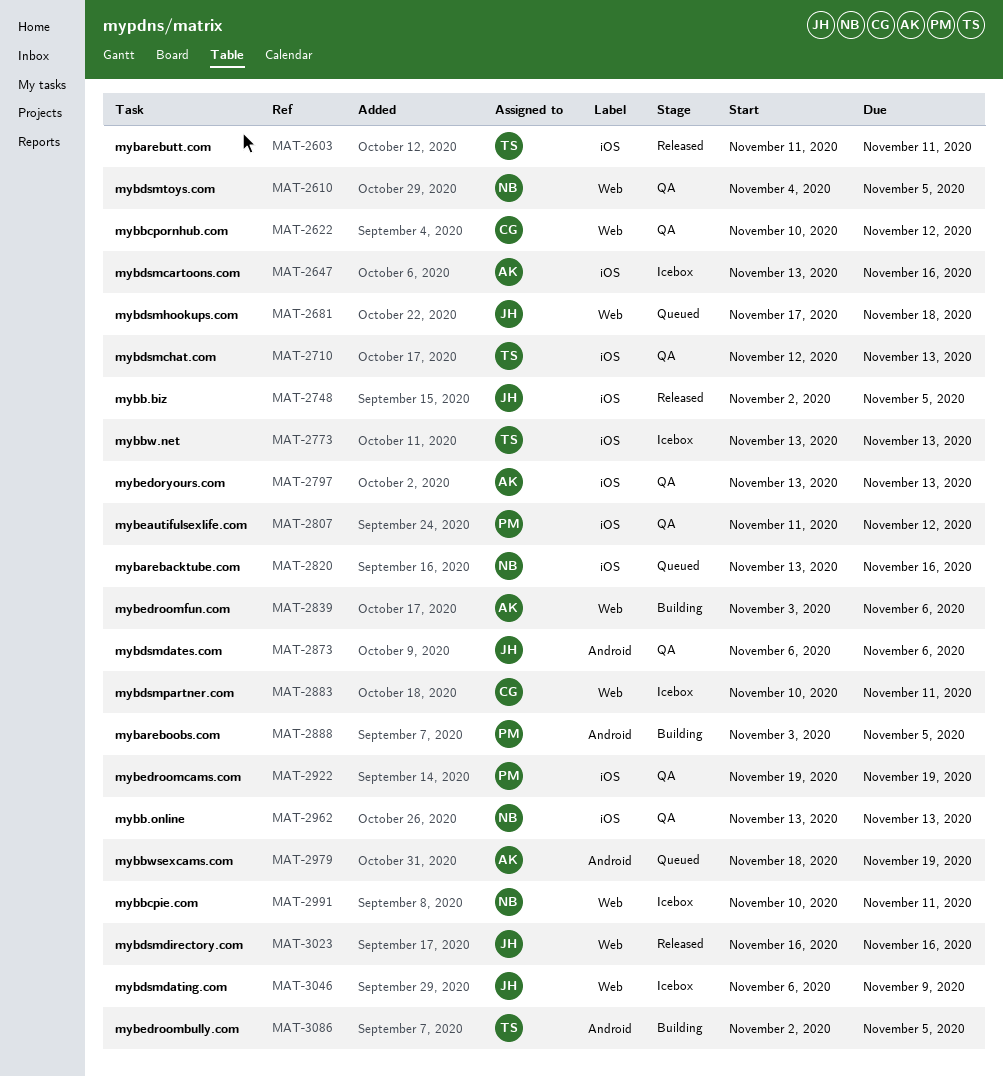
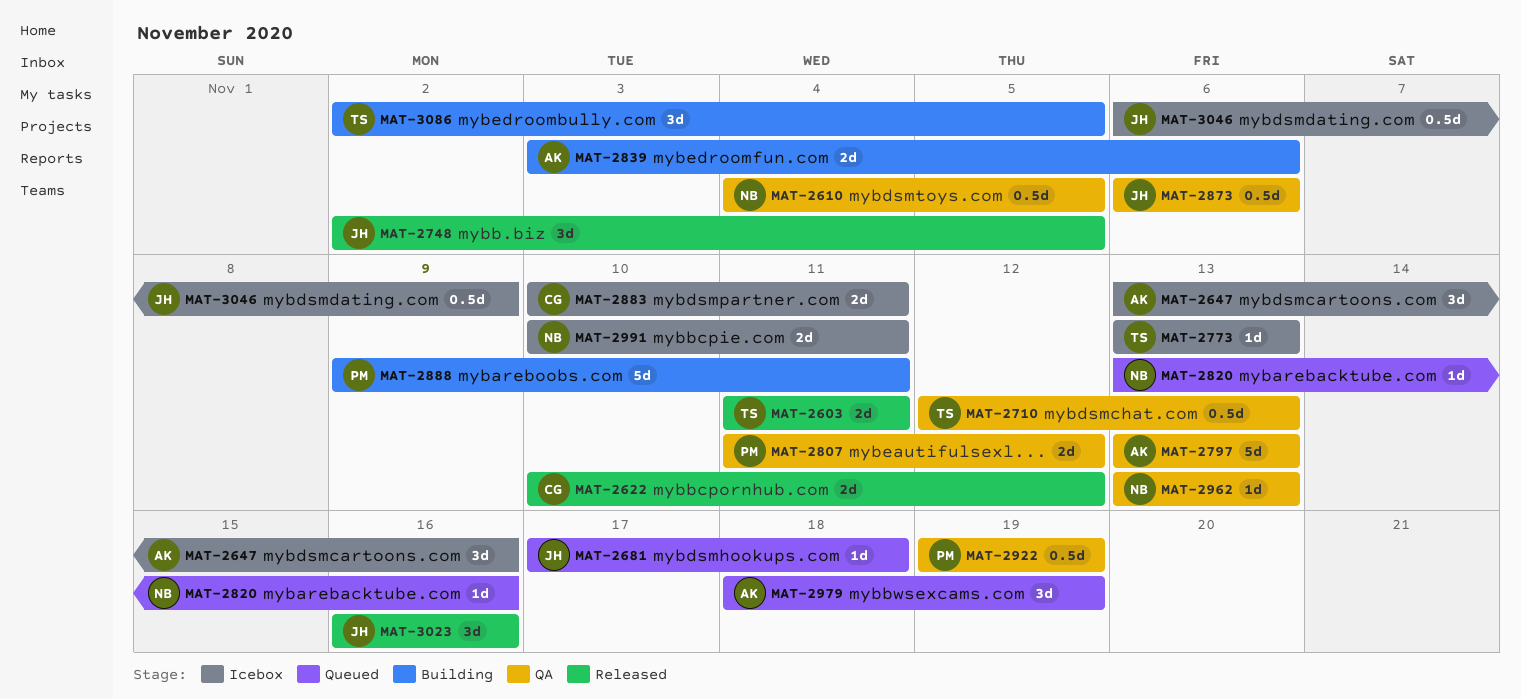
MAT-2622, status: QA -> Released
MAT-2888, start: Nov 3 -> Nov 9
MAT-2888, due: Nov 5 -> Nov 11

